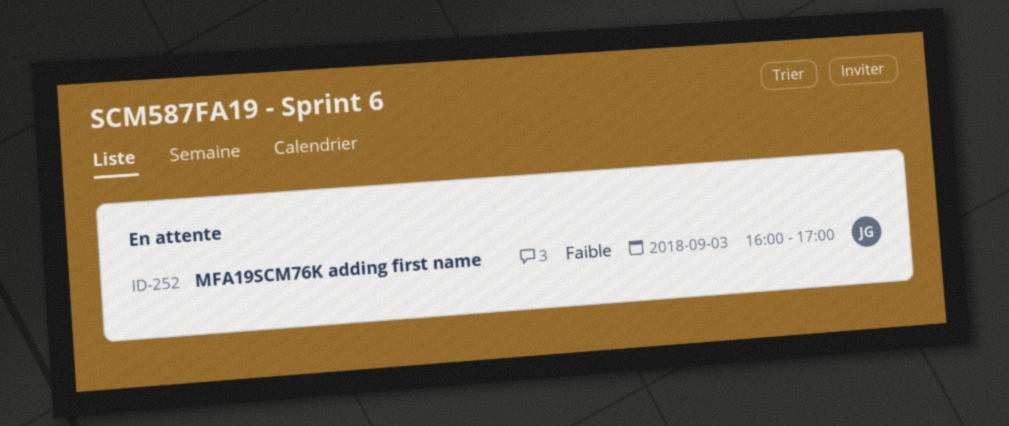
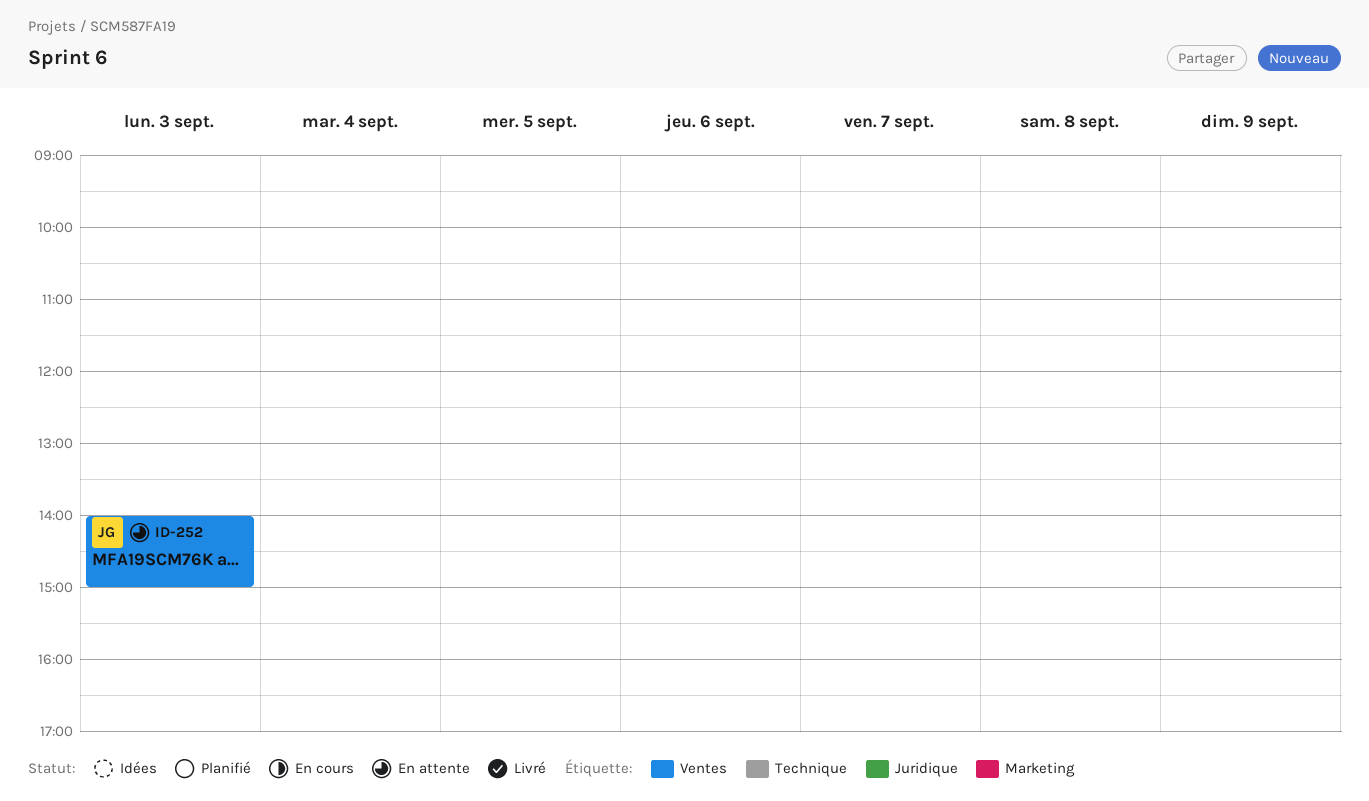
ID-252, begins: 16:00 -> 14:00
ID-252, ends: 17:00 -> 15:00

